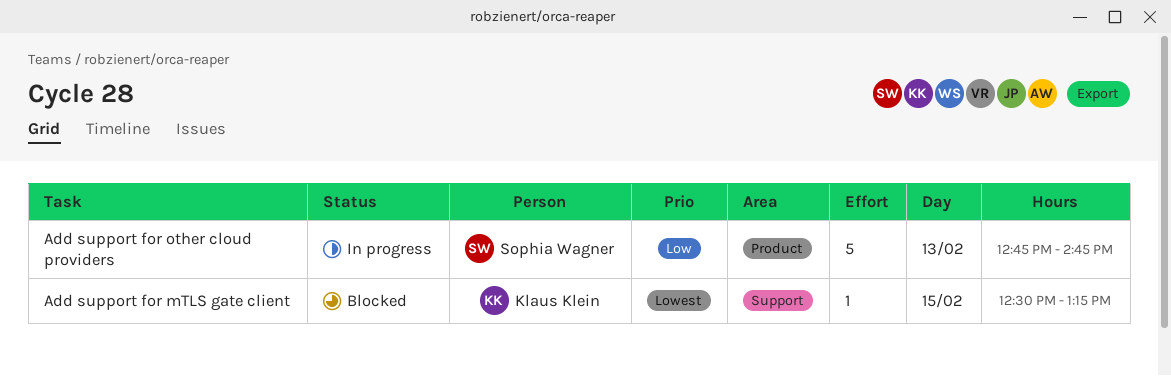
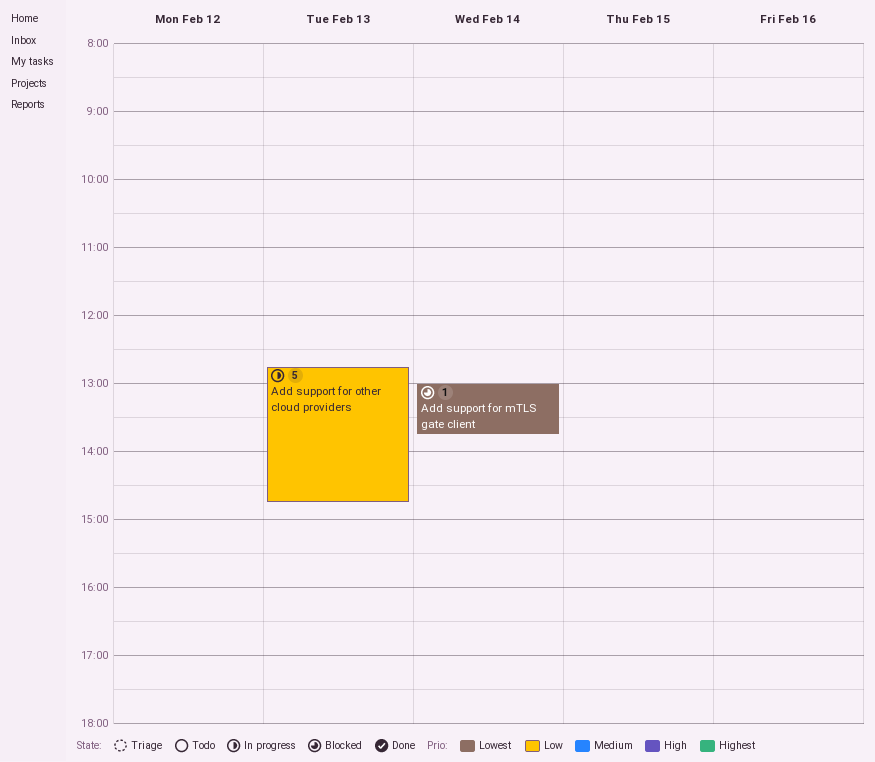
Add support for mTLS gate client, day: Feb 15 -> Feb 14
Add support for mTLS gate client, begins: 12:30 -> 13:00
Add support for mTLS gate client, ends: 13:15 -> 13:45

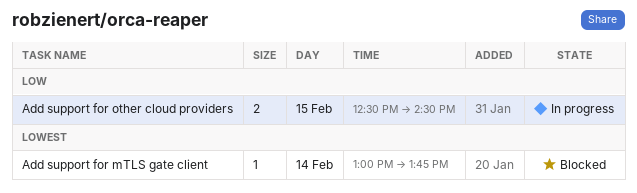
Add support for other cloud providers, estimate: 5 -> 2
Add support for other cloud providers, day: Feb 13 -> Feb 15
Add support for other cloud providers, begins: 12:45 -> 12:30
Add support for other cloud providers, ends: 14:45 -> 14:30

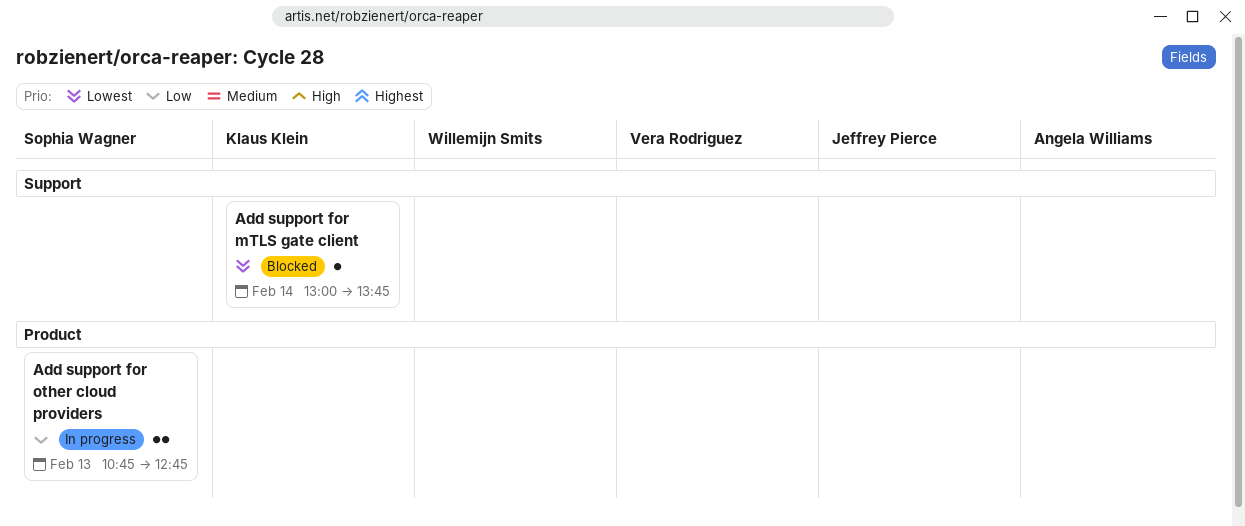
Add support for other cloud providers, day: Feb 15 -> Feb 13
Add support for other cloud providers, begins: 12:30 -> 10:45
Add support for other cloud providers, ends: 14:30 -> 12:45

